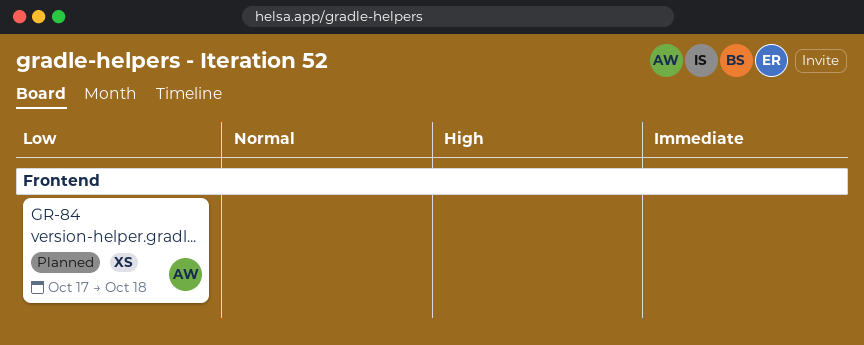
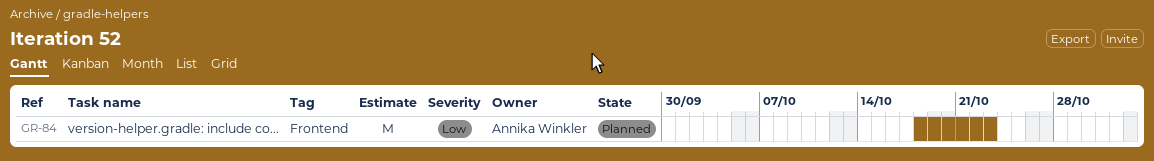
GR-84, estimate: XS -> M
GR-84, start: Oct 17 -> Oct 18
GR-84, due: Oct 18 -> Oct 23

